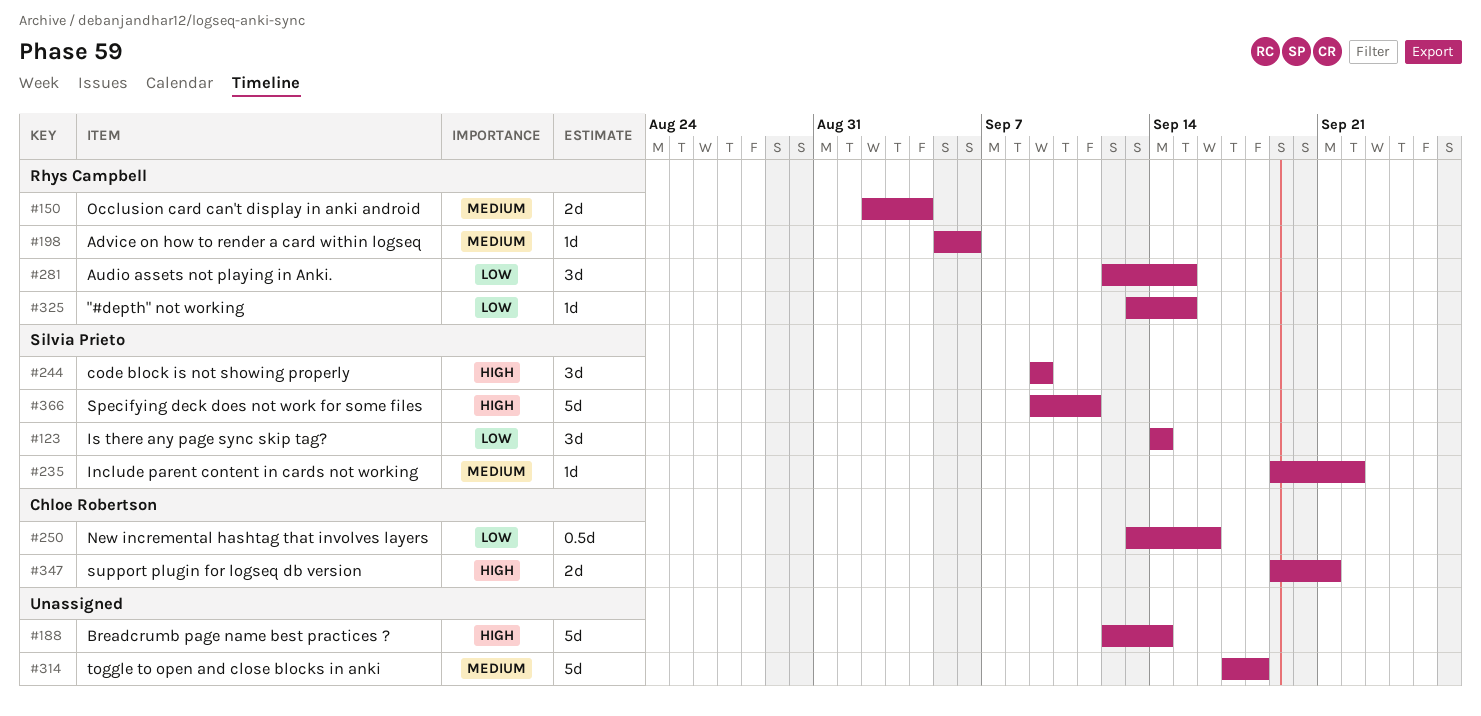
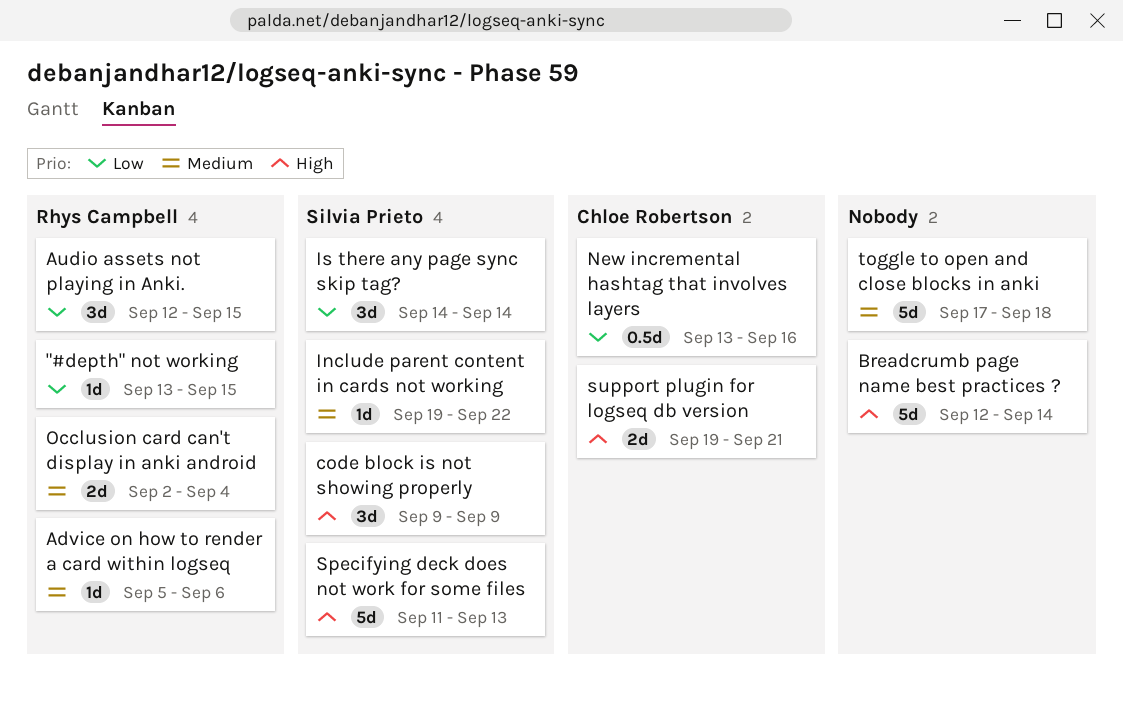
Specifying deck does not work for some files, start: Sep 9 -> Sep 11
Specifying deck does not work for some files, due: Sep 11 -> Sep 13

